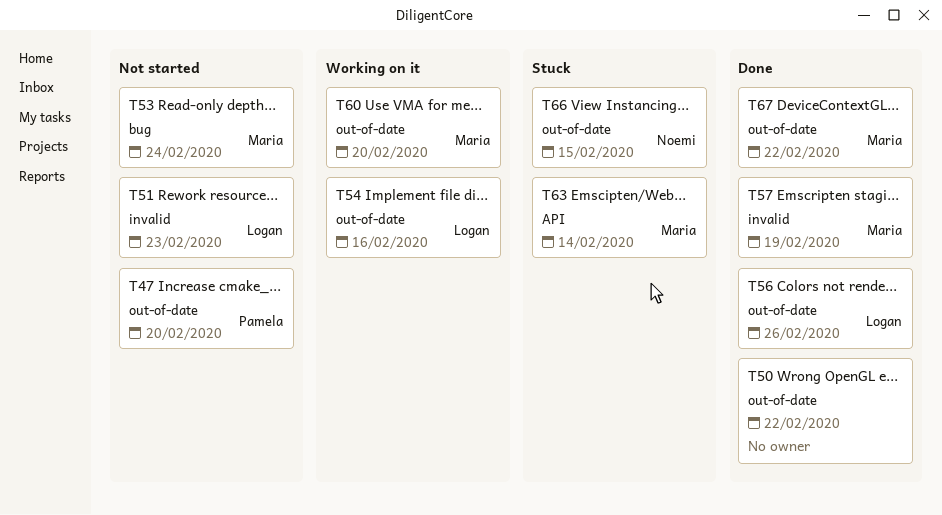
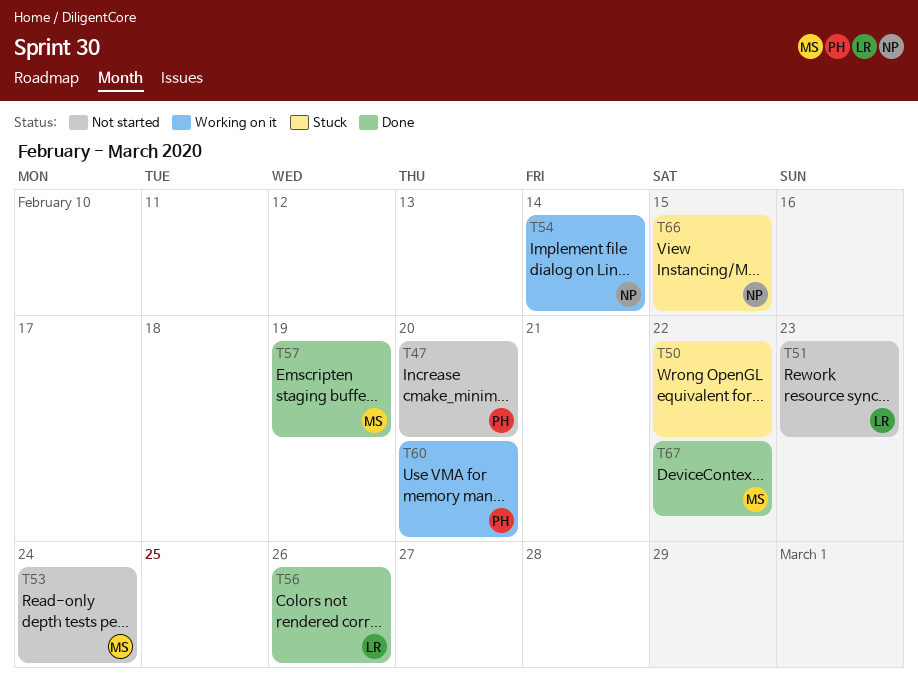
T50, status: Done -> Stuck
T54, owner: Logan -> Noemi
T54, due: Feb 16 -> Feb 14
T60, owner: Maria -> Pamela
T63: present -> none

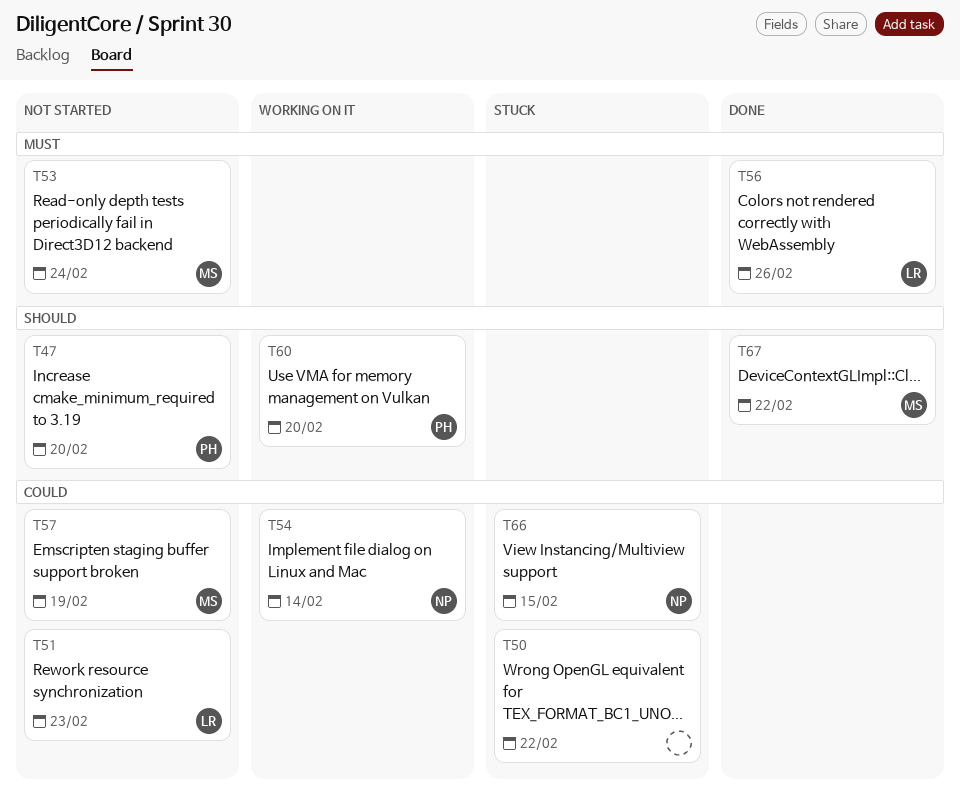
T57, status: Done -> Not started

